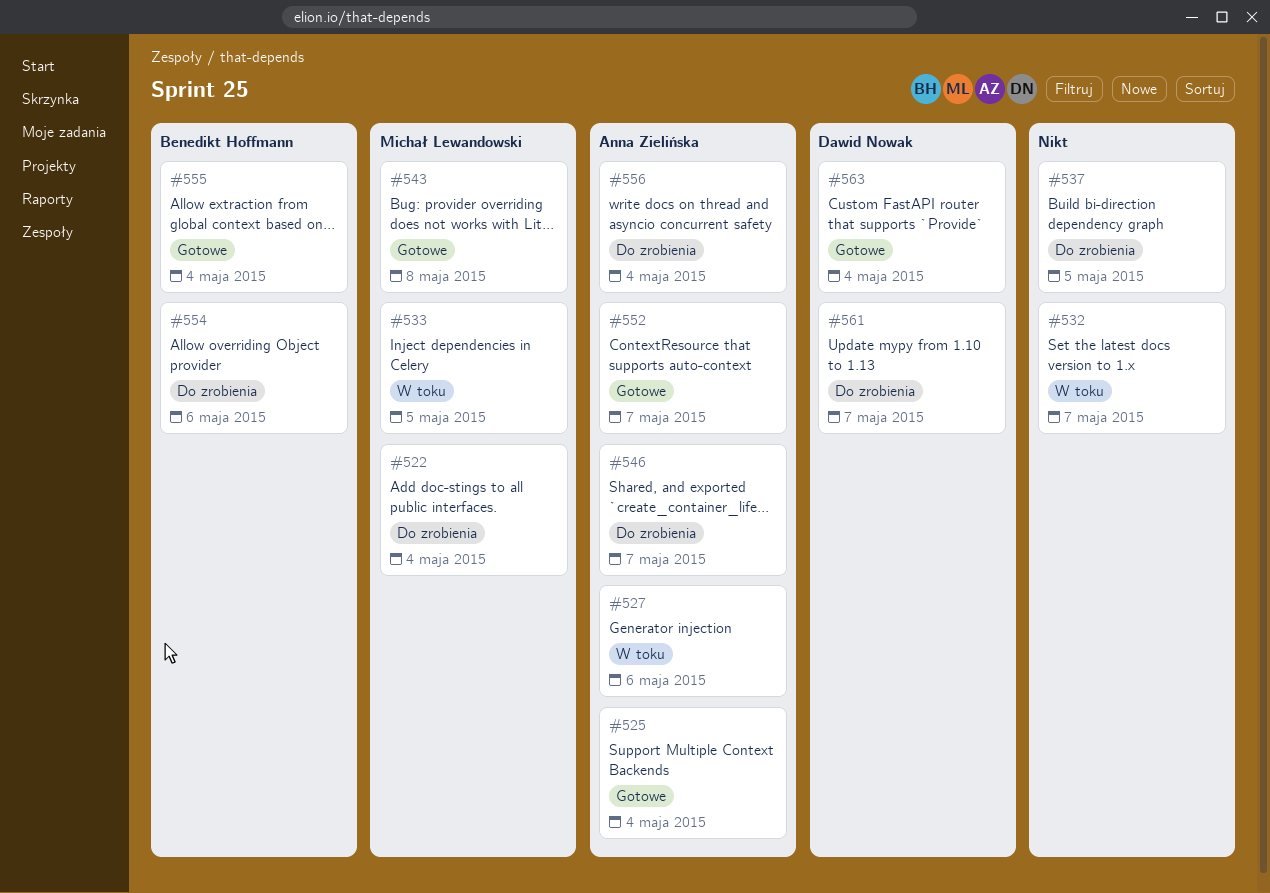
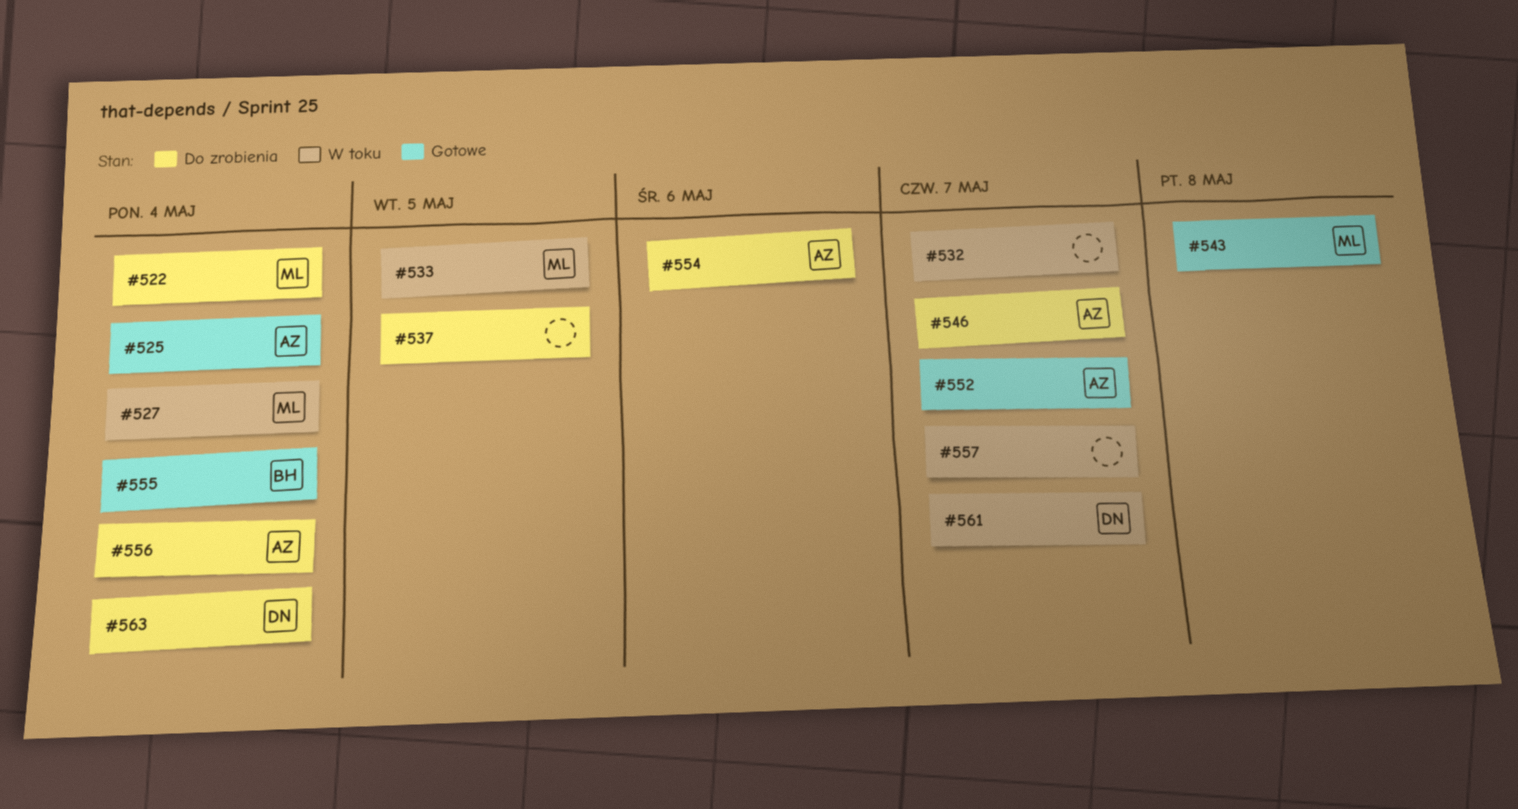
#527, owner: Anna Zielińska -> Michał Lewandowski
#527, due: May 6 -> May 4
#554, owner: Benedikt Hoffmann -> Anna Zielińska
#557: none -> present
#561, status: Do zrobienia -> W toku
#563, status: Gotowe -> Do zrobienia

